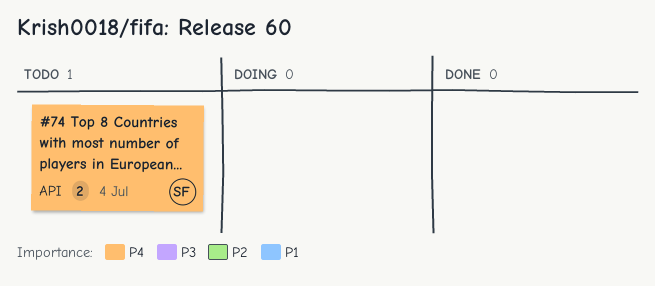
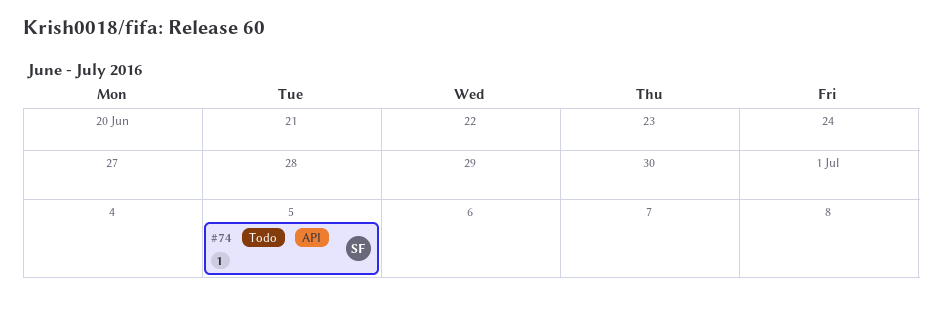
#74, estimate: 2 -> 1
#74, due: Jul 4 -> Jul 5

